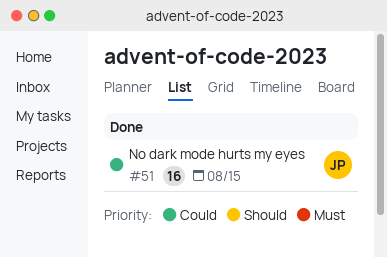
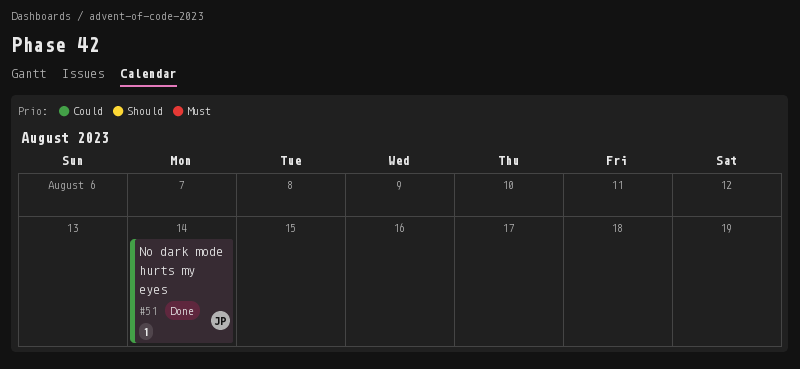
#51, estimate: 16 -> 1
#51, due: Aug 15 -> Aug 14

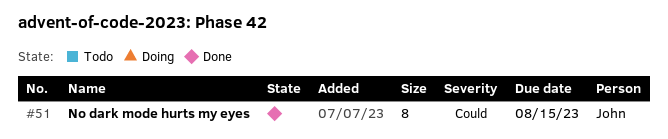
#51, estimate: 1 -> 8
#51, due: Aug 14 -> Aug 15

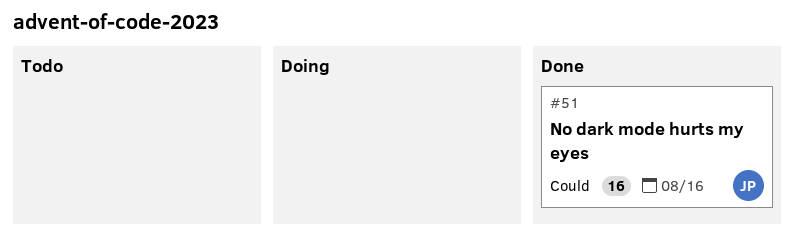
#51, estimate: 8 -> 16
#51, due: Aug 15 -> Aug 16

